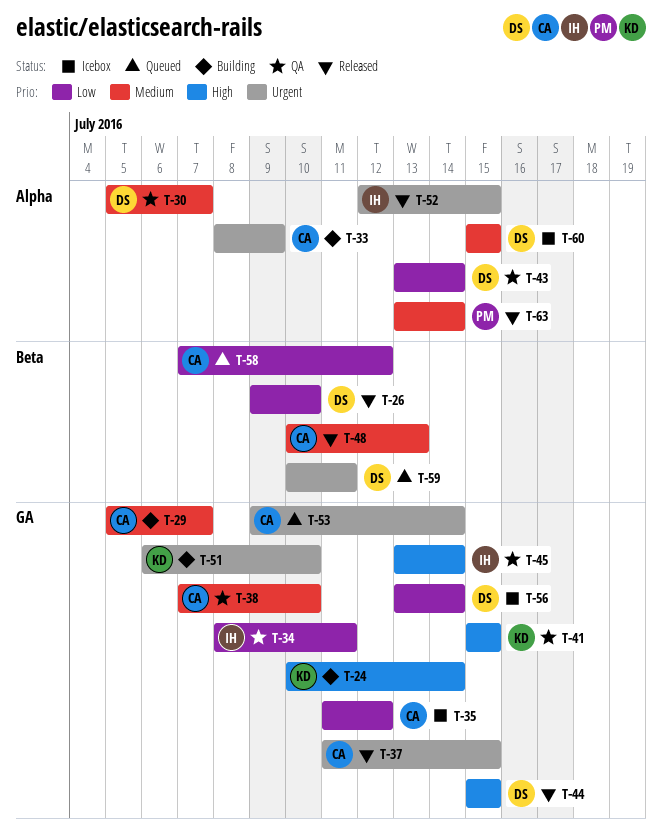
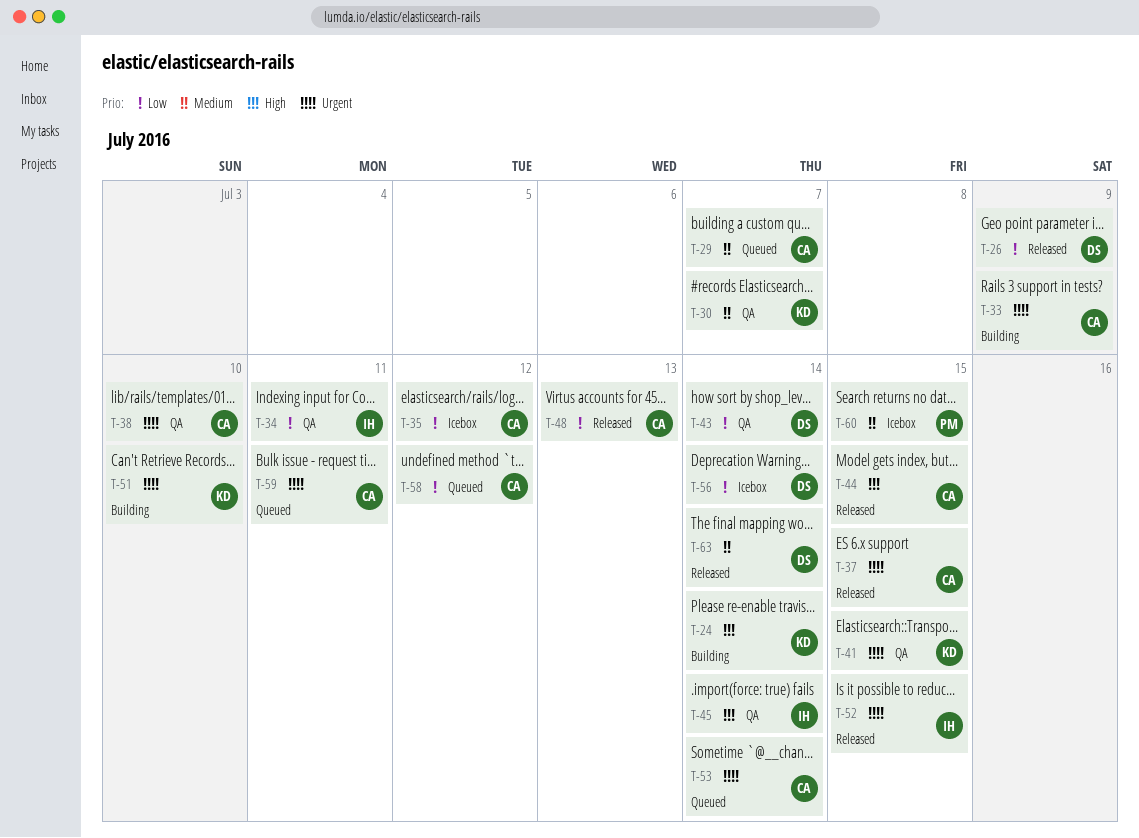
T-26, due: Jul 10 -> Jul 9
T-29, status: Building -> Queued
T-30, owner: DS -> KD
T-38, priority: Medium -> Urgent
T-41, priority: High -> Urgent
T-44, owner: DS -> CA
T-48, priority: Medium -> Low
T-59, owner: DS -> CA
T-60, owner: DS -> PM
T-63, owner: PM -> DS

